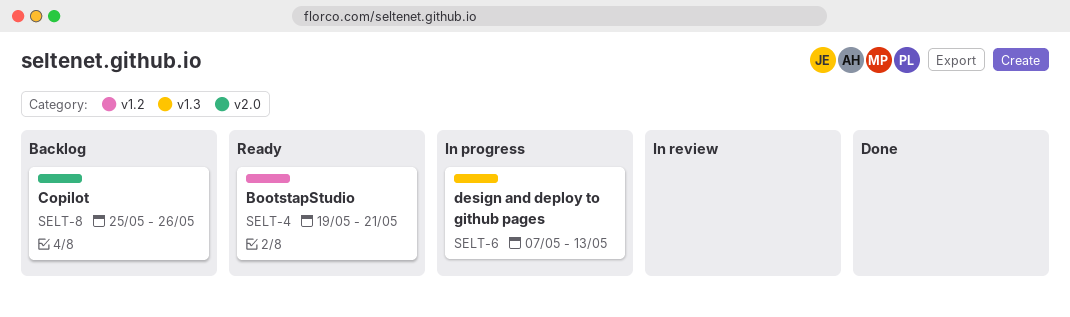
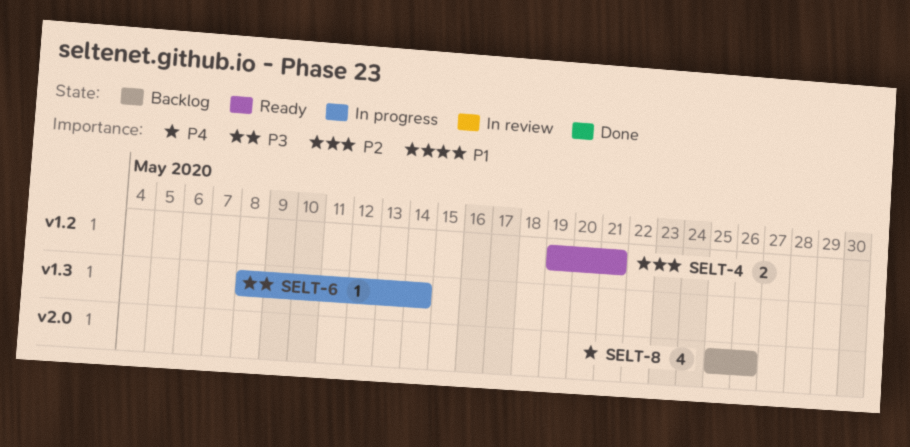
SELT-6, start: May 7 -> May 8
SELT-6, due: May 13 -> May 14

